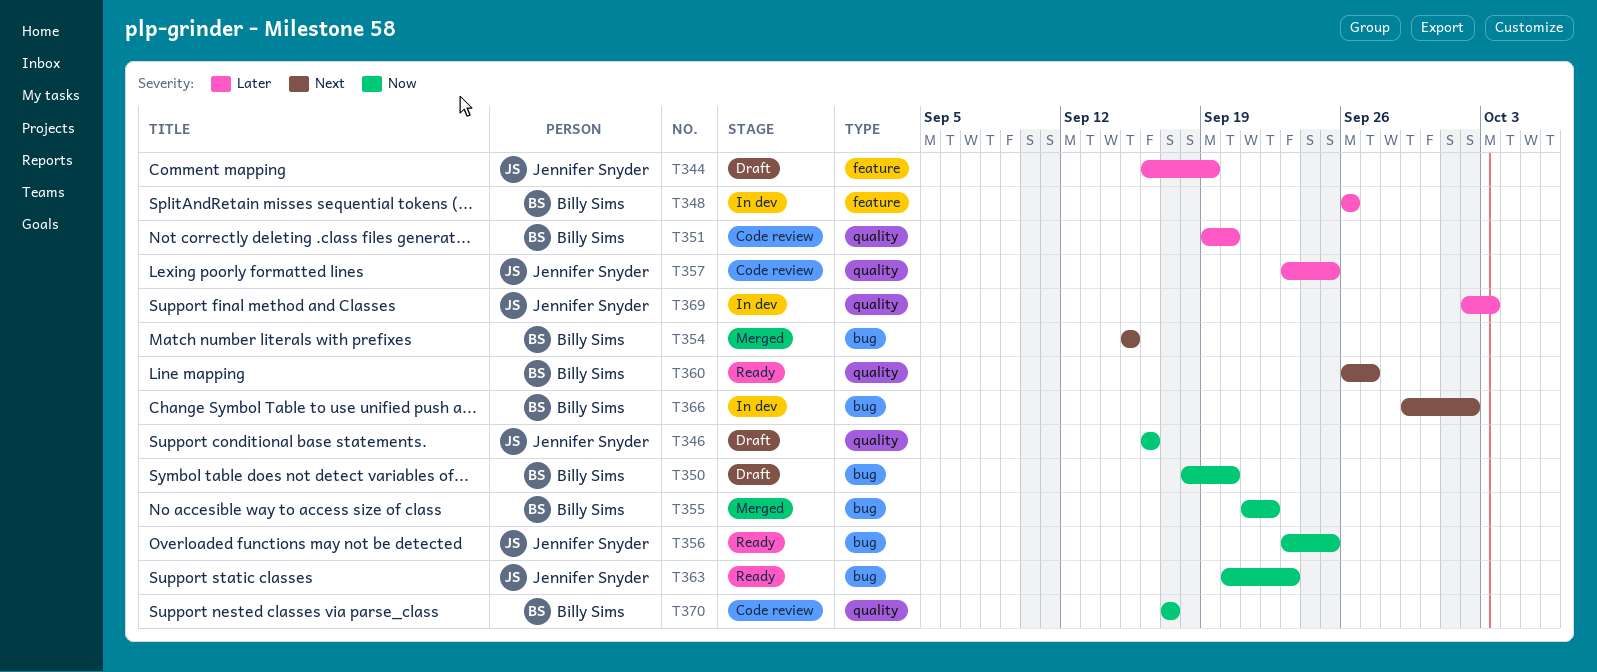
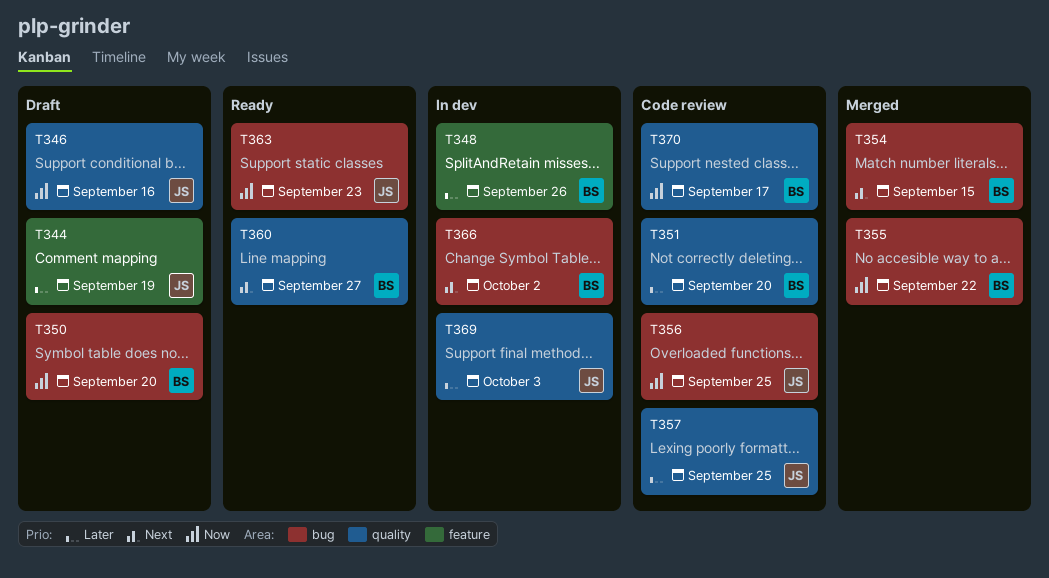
T356, status: Ready -> Code review

